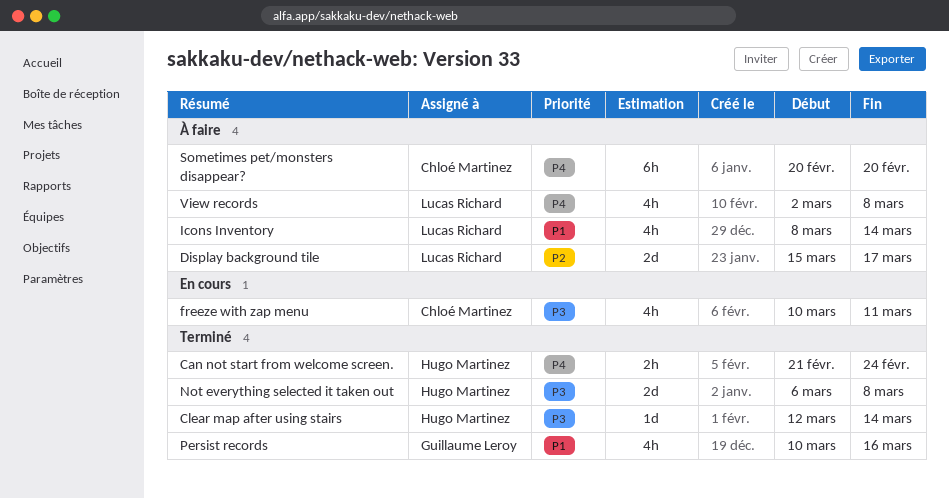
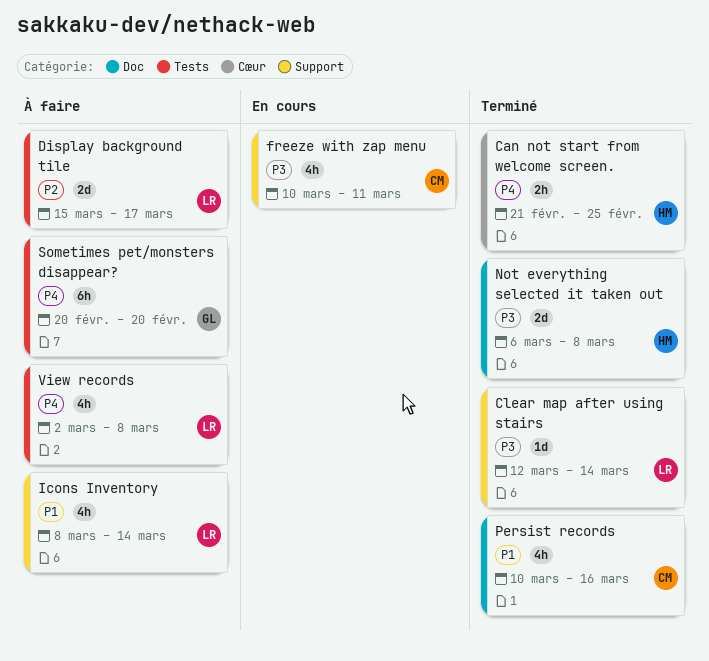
Can not start from welcome screen., due: Feb 24 -> Feb 25
Clear map after using stairs, owner: Hugo Martinez -> Lucas Richard
Persist records, owner: Guillaume Leroy -> Chloé Martinez
Sometimes pet/monsters disappear?, owner: Chloé Martinez -> Guillaume Leroy

